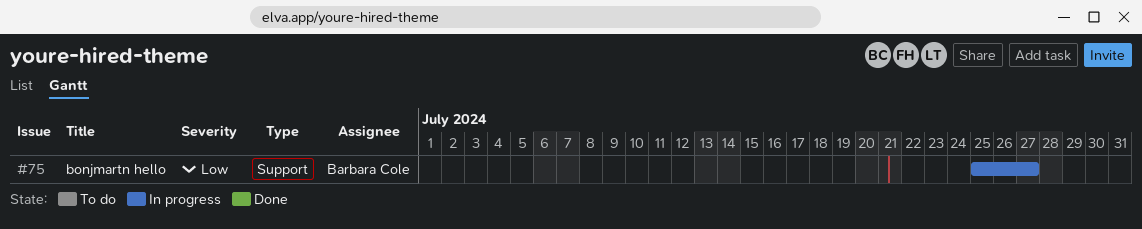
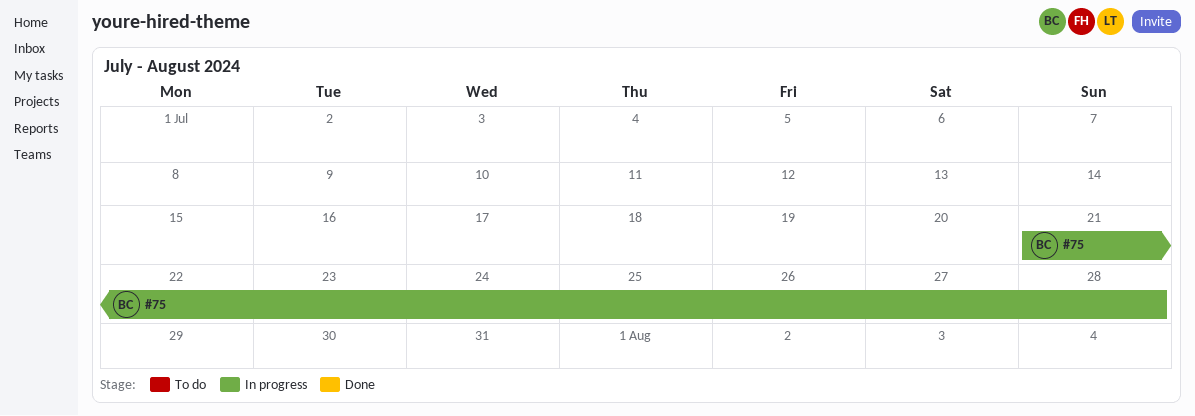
#75, start: Jul 25 -> Jul 21
#75, due: Jul 27 -> Jul 28

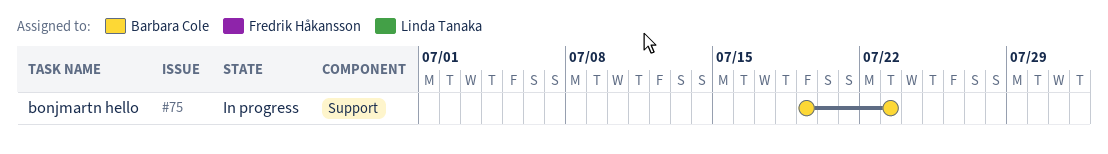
#75, start: Jul 21 -> Jul 19
#75, due: Jul 28 -> Jul 23

